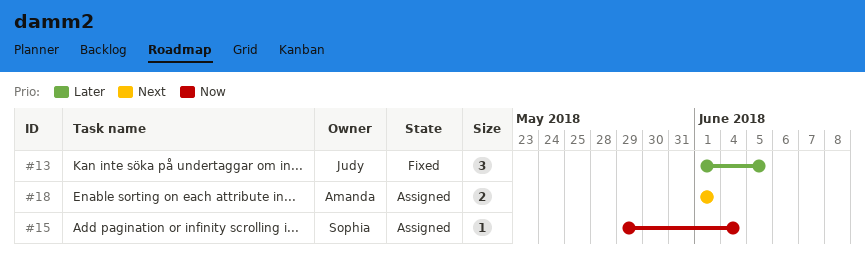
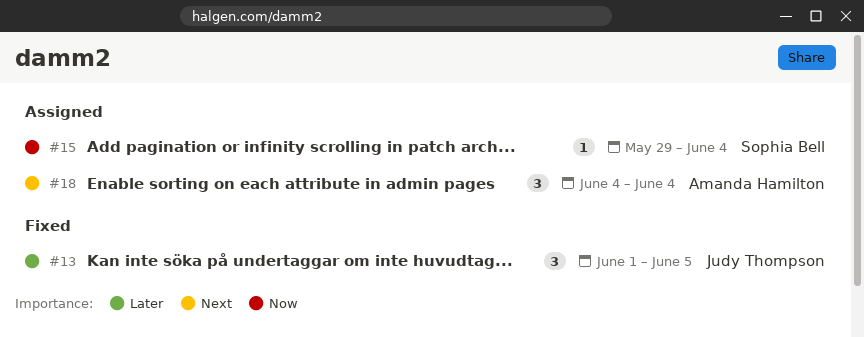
#18, estimate: 2 -> 3
#18, start: Jun 1 -> Jun 4
#18, due: Jun 1 -> Jun 4

